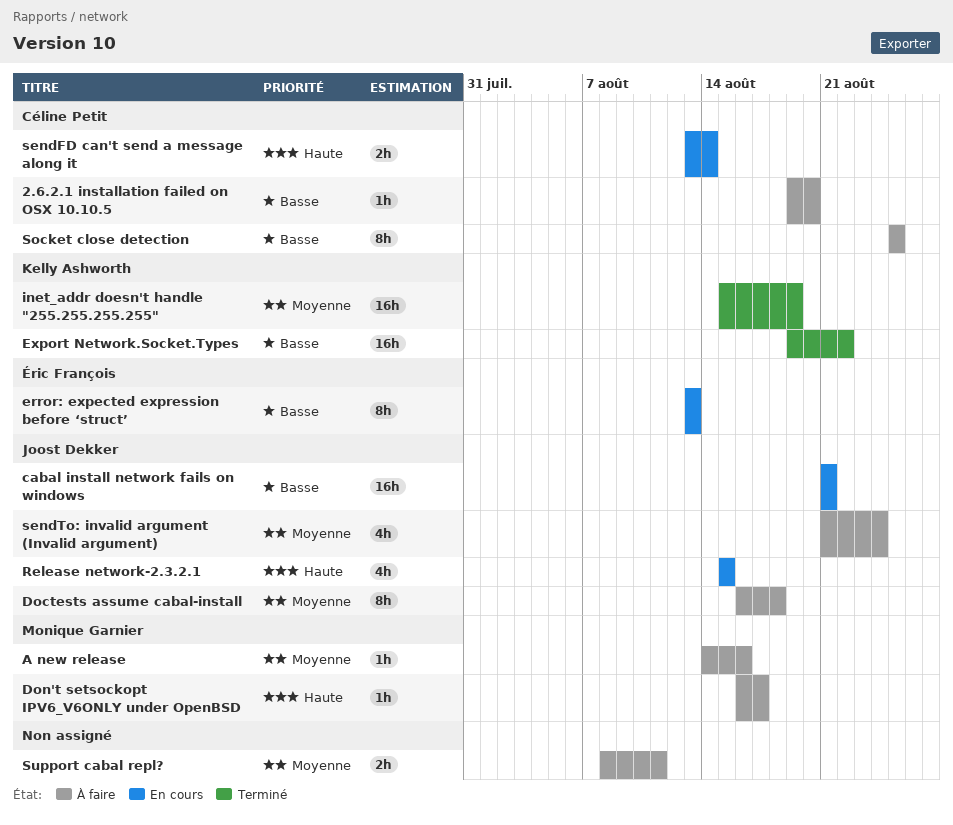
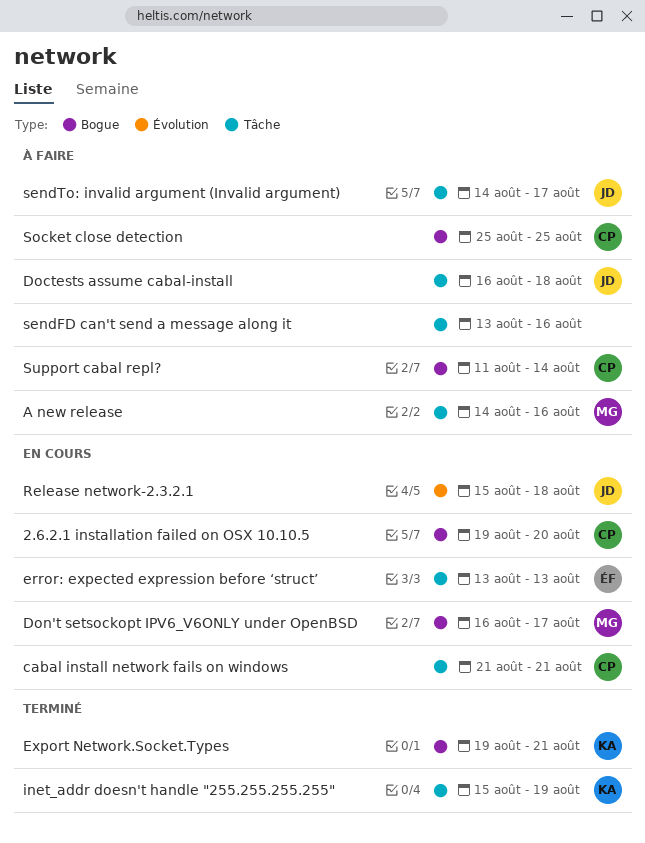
2.6.2.1 installation failed on OSX 10.10.5, status: À faire -> En cours
cabal install network fails on windows, owner: Joost Dekker -> Céline Petit
Don't setsockopt IPV6_V6ONLY under OpenBSD, status: À faire -> En cours
Export Network.Socket.Types, due: Aug 22 -> Aug 21
Release network-2.3.2.1, due: Aug 15 -> Aug 18
sendFD can't send a message along it, status: En cours -> À faire
sendFD can't send a message along it, owner: Céline Petit -> none
sendFD can't send a message along it, due: Aug 14 -> Aug 16
sendTo: invalid argument (Invalid argument), start: Aug 21 -> Aug 14
sendTo: invalid argument (Invalid argument), due: Aug 24 -> Aug 17
Support cabal repl?, owner: none -> Céline Petit
Support cabal repl?, start: Aug 8 -> Aug 11
Support cabal repl?, due: Aug 11 -> Aug 14

